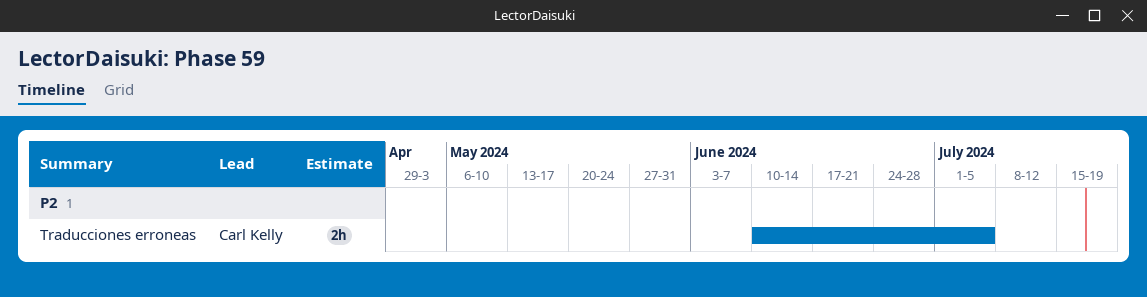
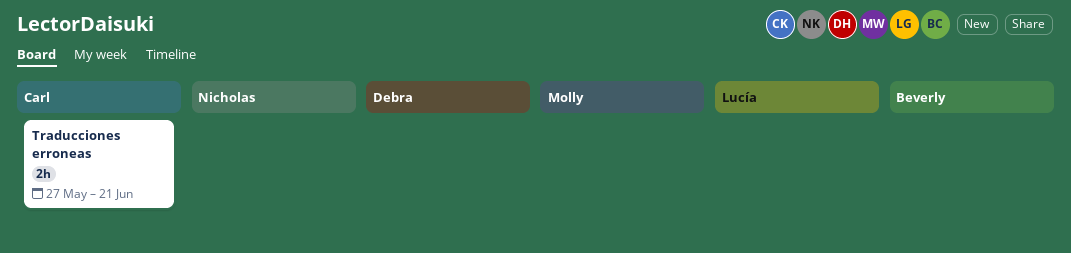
Traducciones erroneas, start: Jun 10 -> May 27
Traducciones erroneas, due: Jul 5 -> Jun 21

